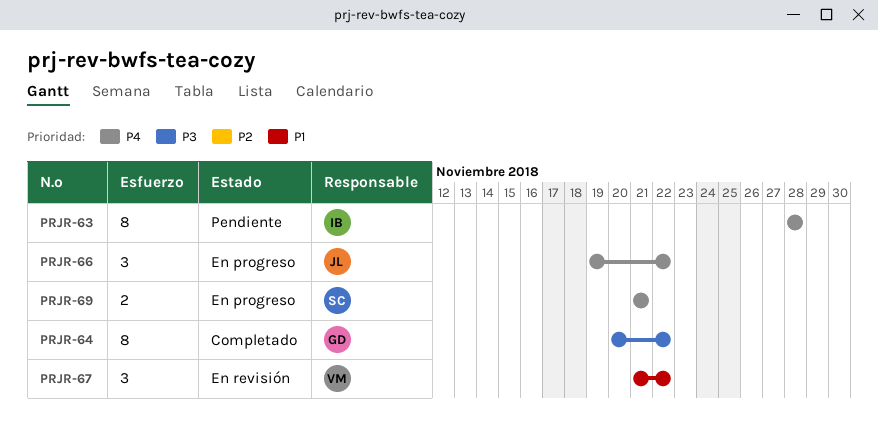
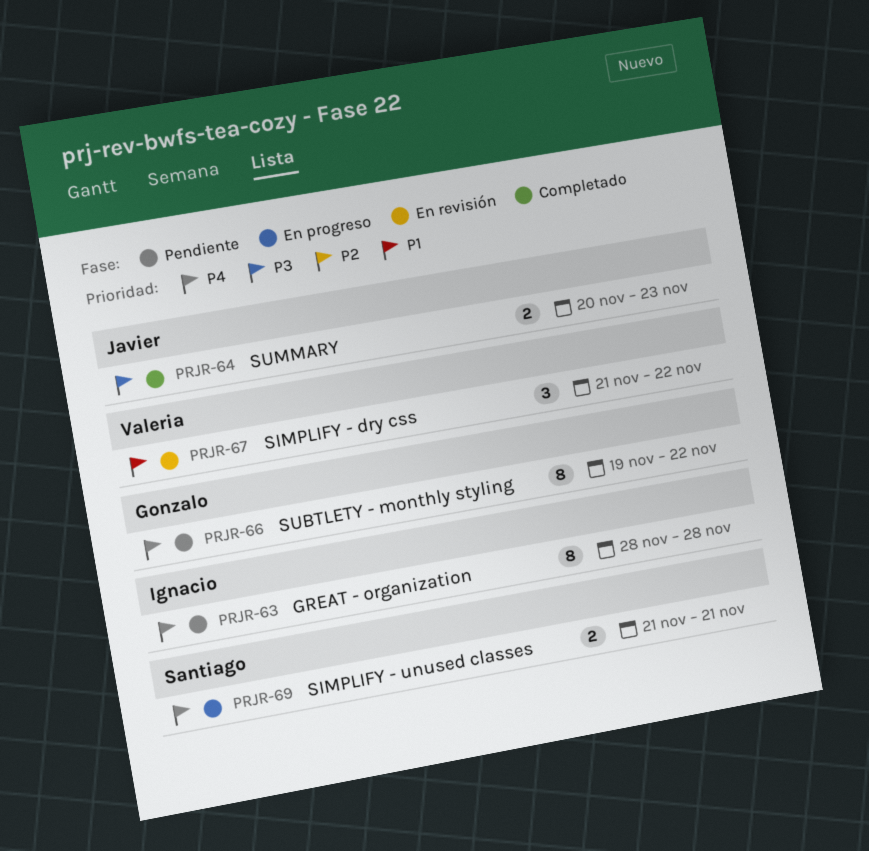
PRJR-64, owner: Gonzalo -> Javier
PRJR-64, estimate: 8 -> 2
PRJR-64, due: Nov 22 -> Nov 23
PRJR-66, status: En progreso -> Pendiente
PRJR-66, owner: Javier -> Gonzalo
PRJR-66, estimate: 3 -> 8

